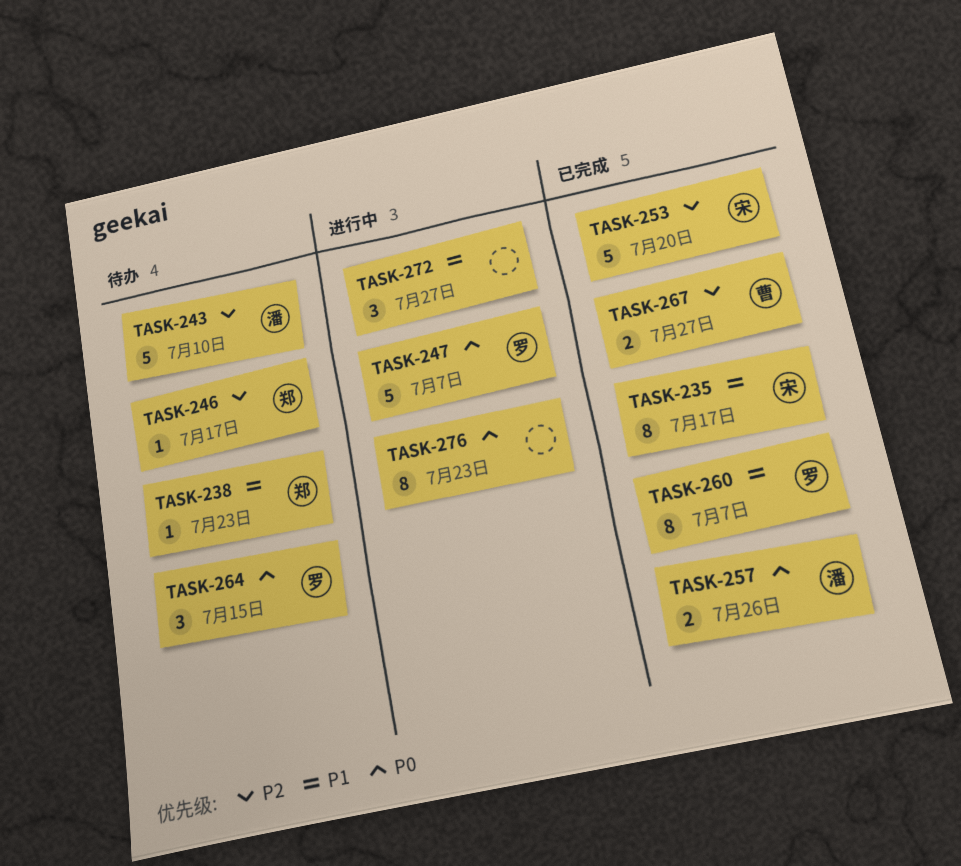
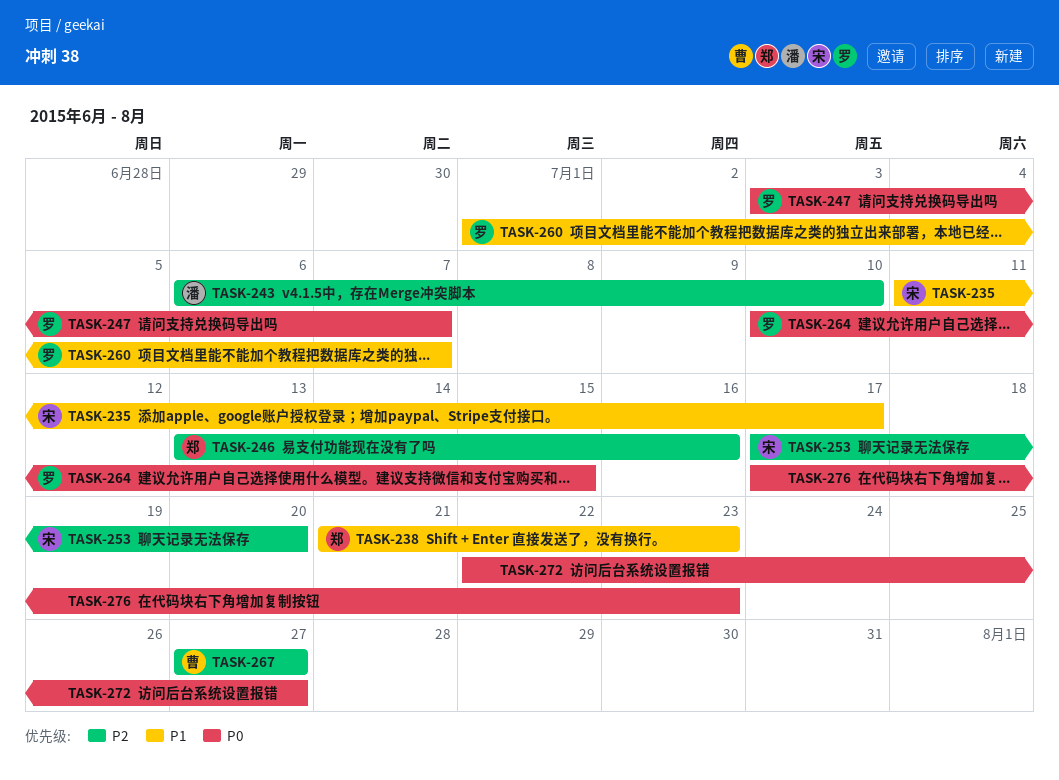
TASK-246, due: Jul 17 -> Jul 16
TASK-257: present -> none
TASK-272, priority: P1 -> P0

